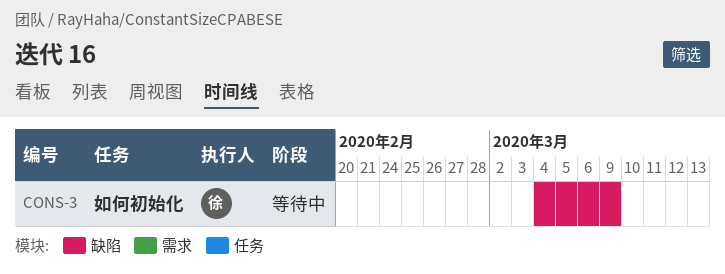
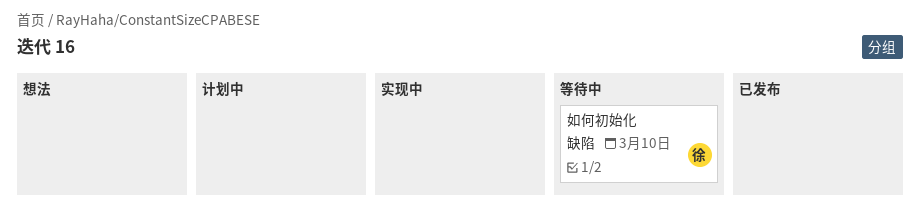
如何初始化, due: Mar 9 -> Mar 10

